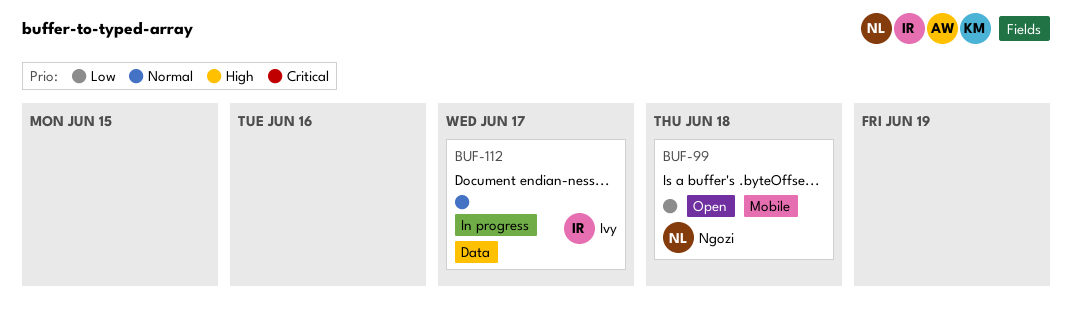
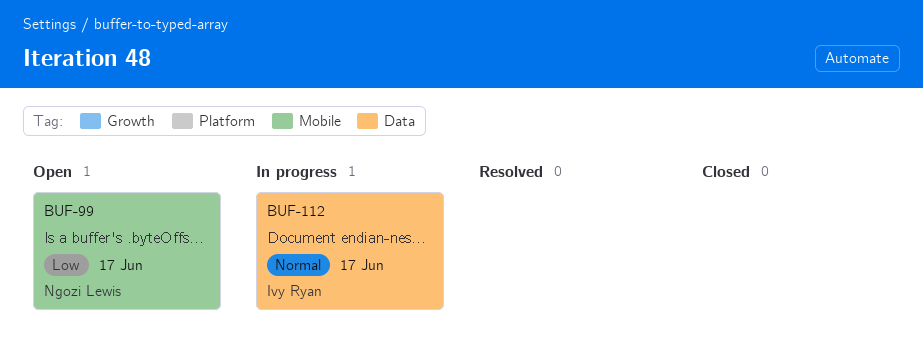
BUF-99, due: Jun 18 -> Jun 17

